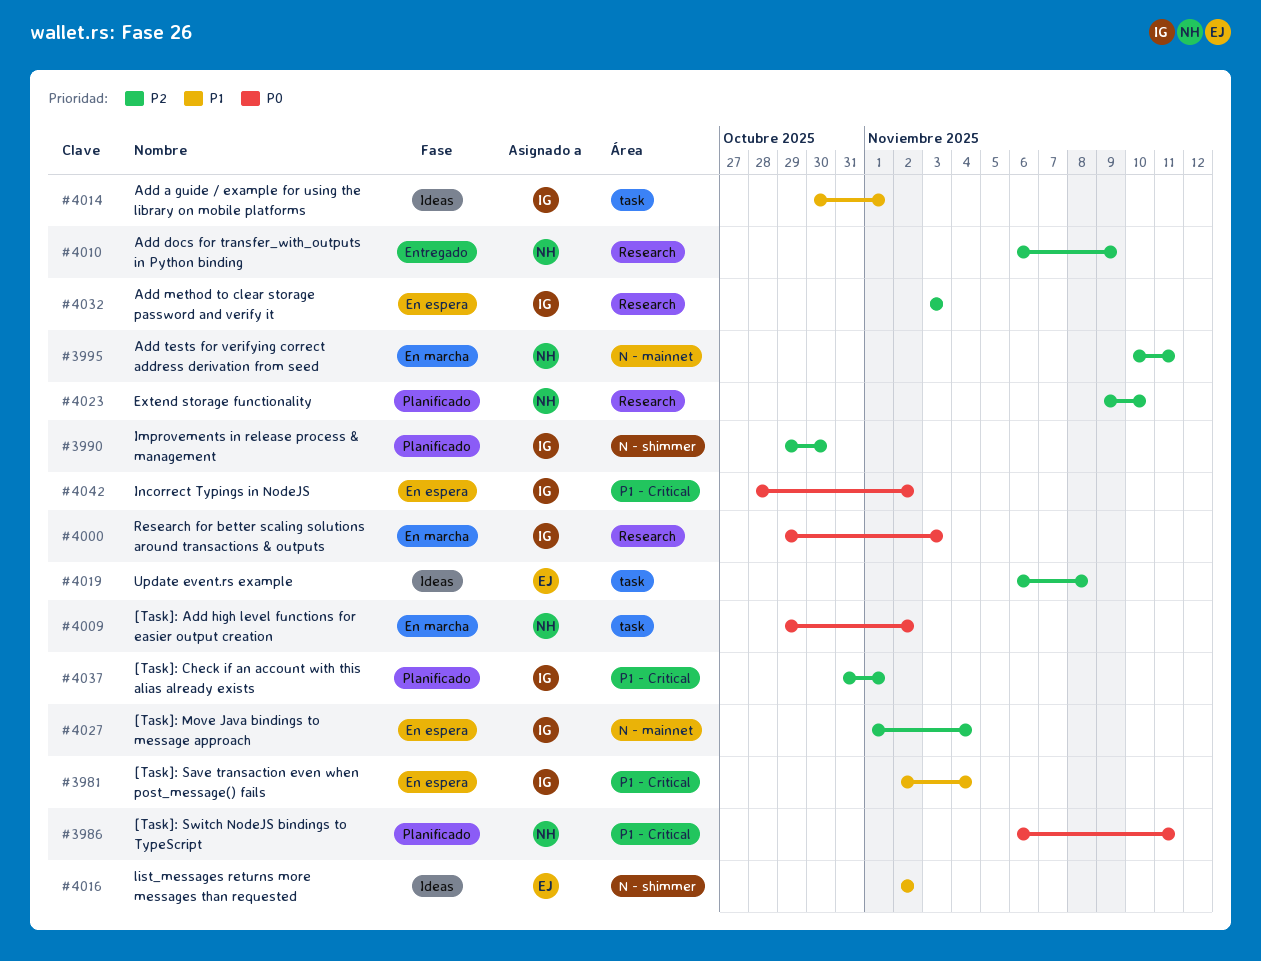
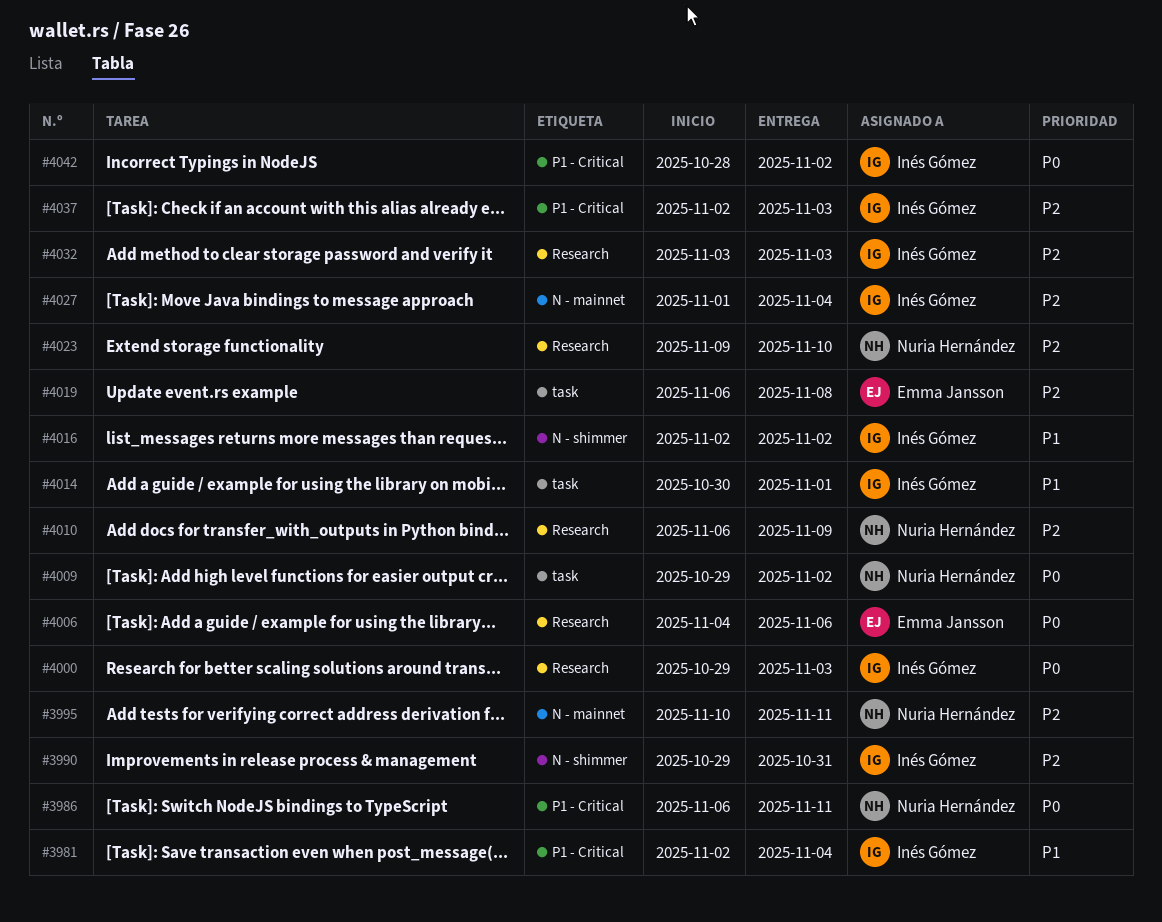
#3990, due: Oct 30 -> Oct 31
#4006: none -> present
#4016, owner: Emma Jansson -> Inés Gómez
#4037, start: Oct 31 -> Nov 2
#4037, due: Nov 1 -> Nov 3

